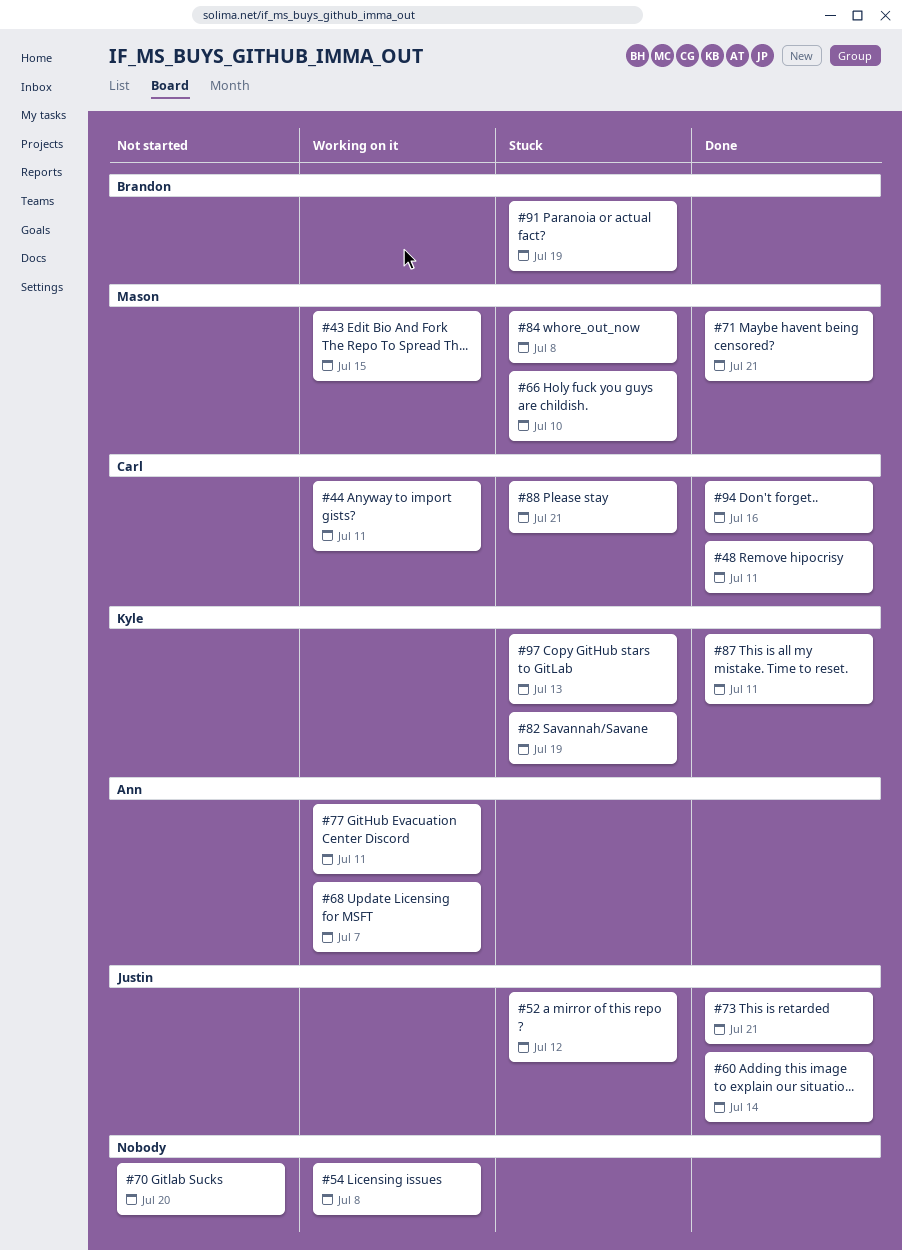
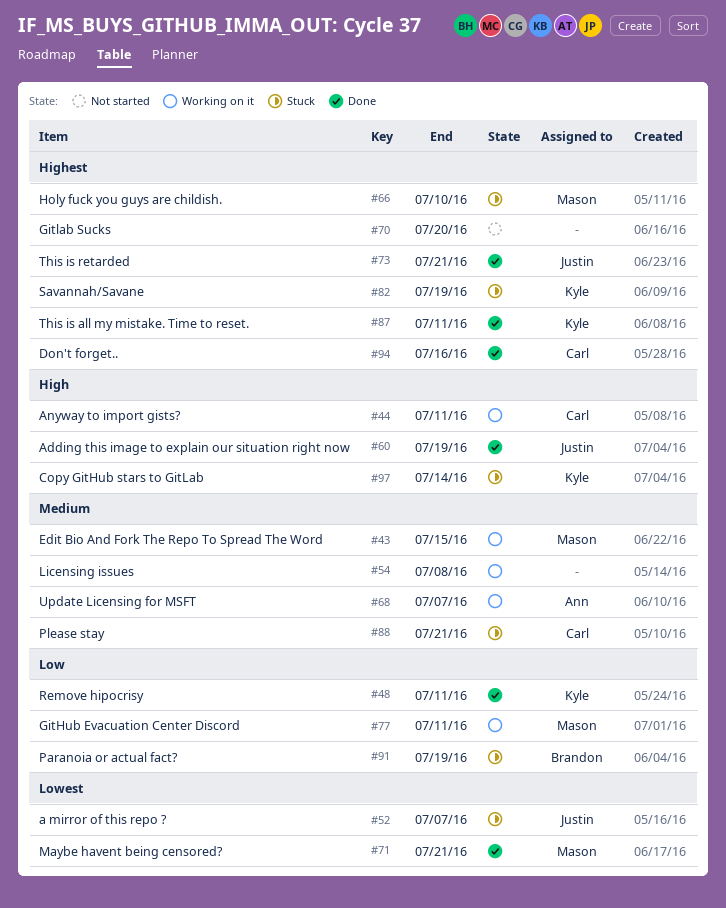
#48, owner: Carl -> Kyle
#52, due: Jul 12 -> Jul 7
#60, due: Jul 14 -> Jul 19
#77, owner: Ann -> Mason
#84: present -> none
#97, due: Jul 13 -> Jul 14

